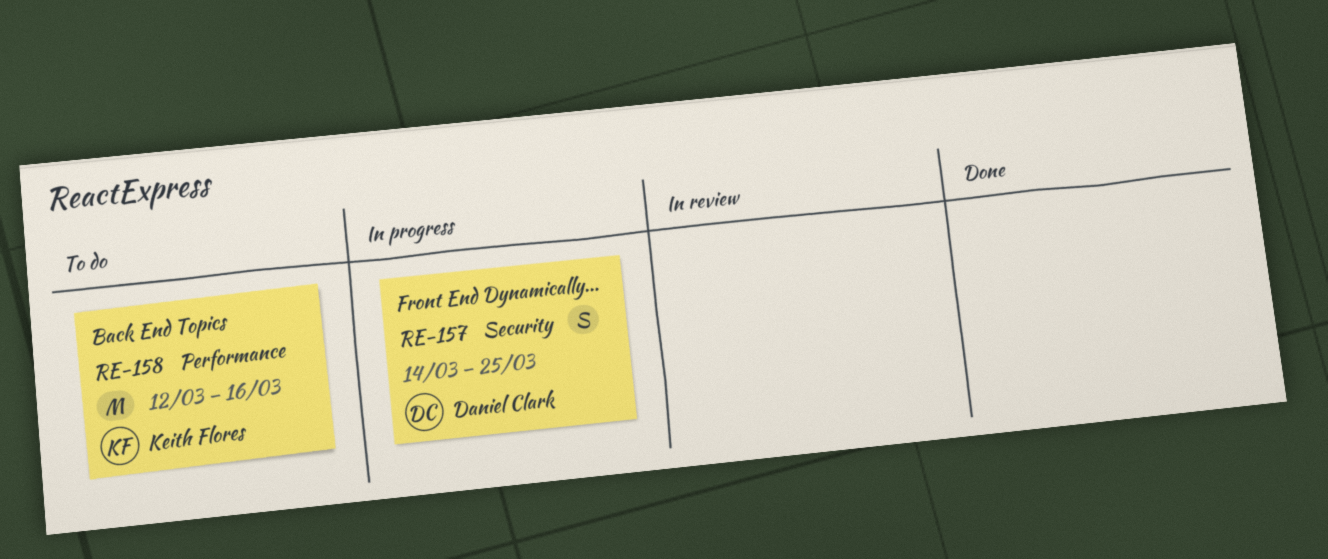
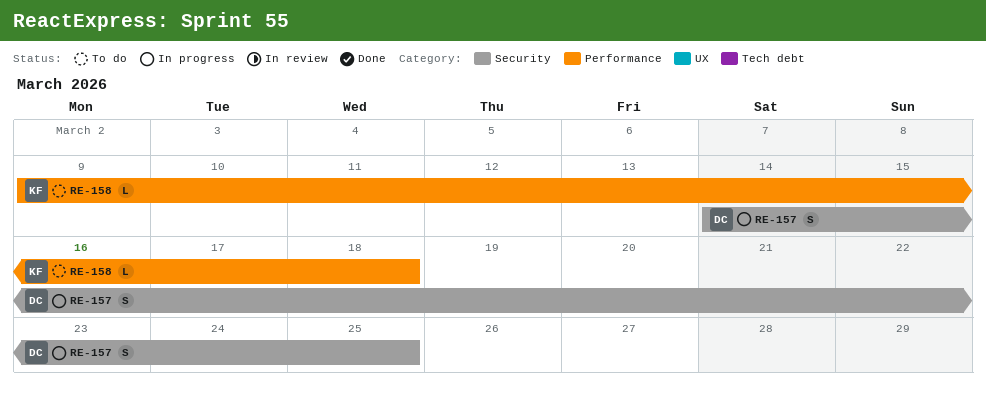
RE-158, estimate: M -> L
RE-158, start: Mar 12 -> Mar 9
RE-158, due: Mar 16 -> Mar 18

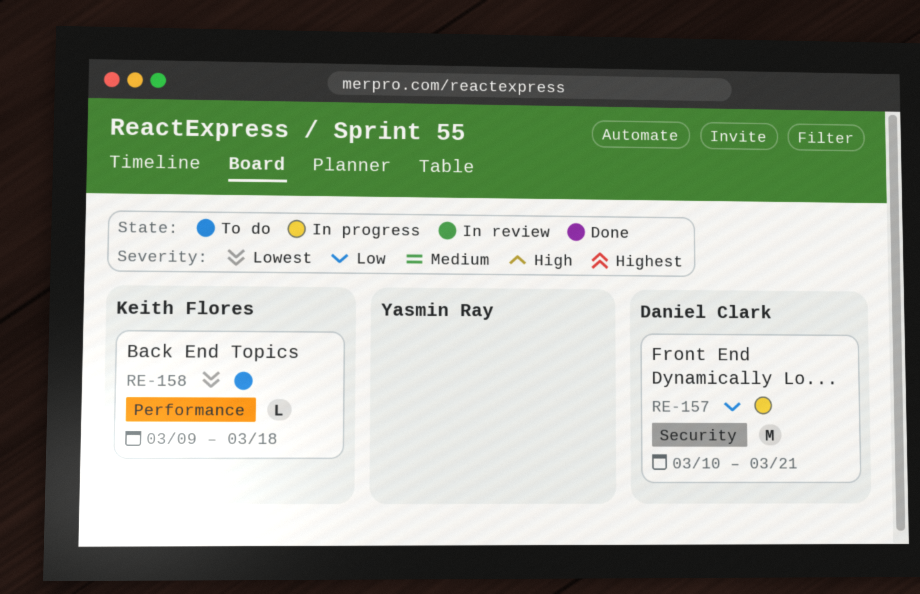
RE-157, estimate: S -> M
RE-157, start: Mar 14 -> Mar 10
RE-157, due: Mar 25 -> Mar 21

